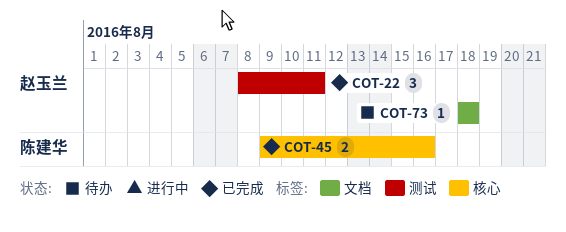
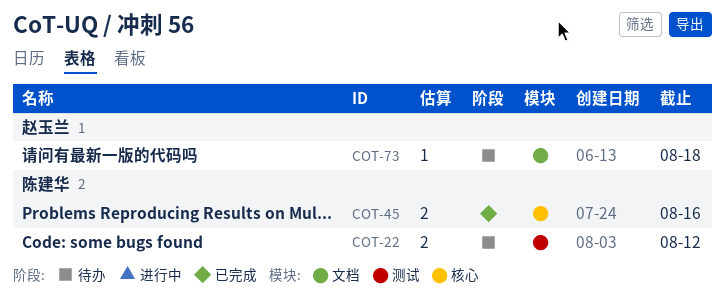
COT-22, status: 已完成 -> 待办
COT-22, owner: 赵玉兰 -> 陈建华
COT-22, estimate: 3 -> 2
COT-22, due: Aug 11 -> Aug 12

